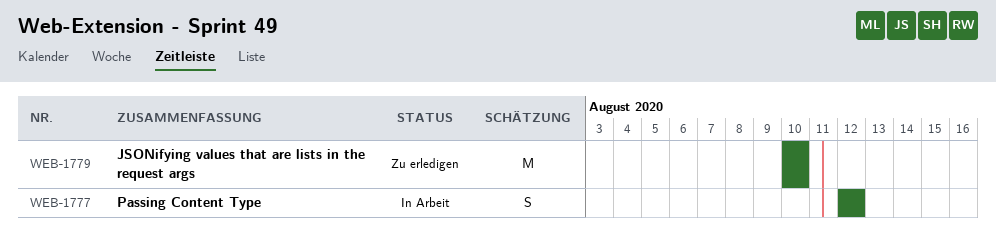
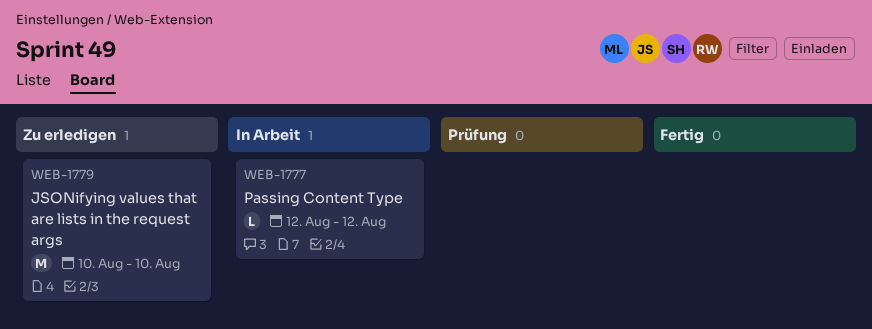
WEB-1777, estimate: S -> L

